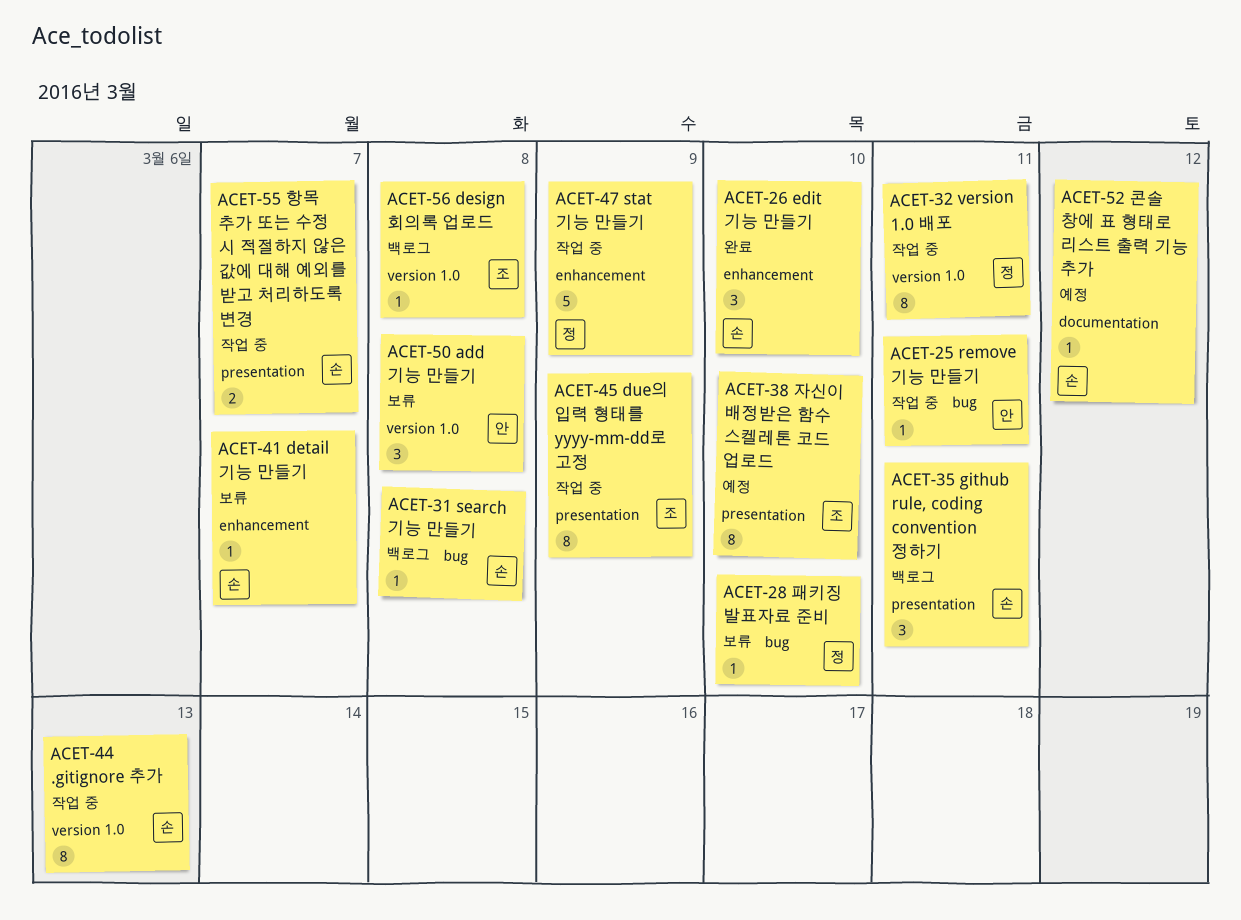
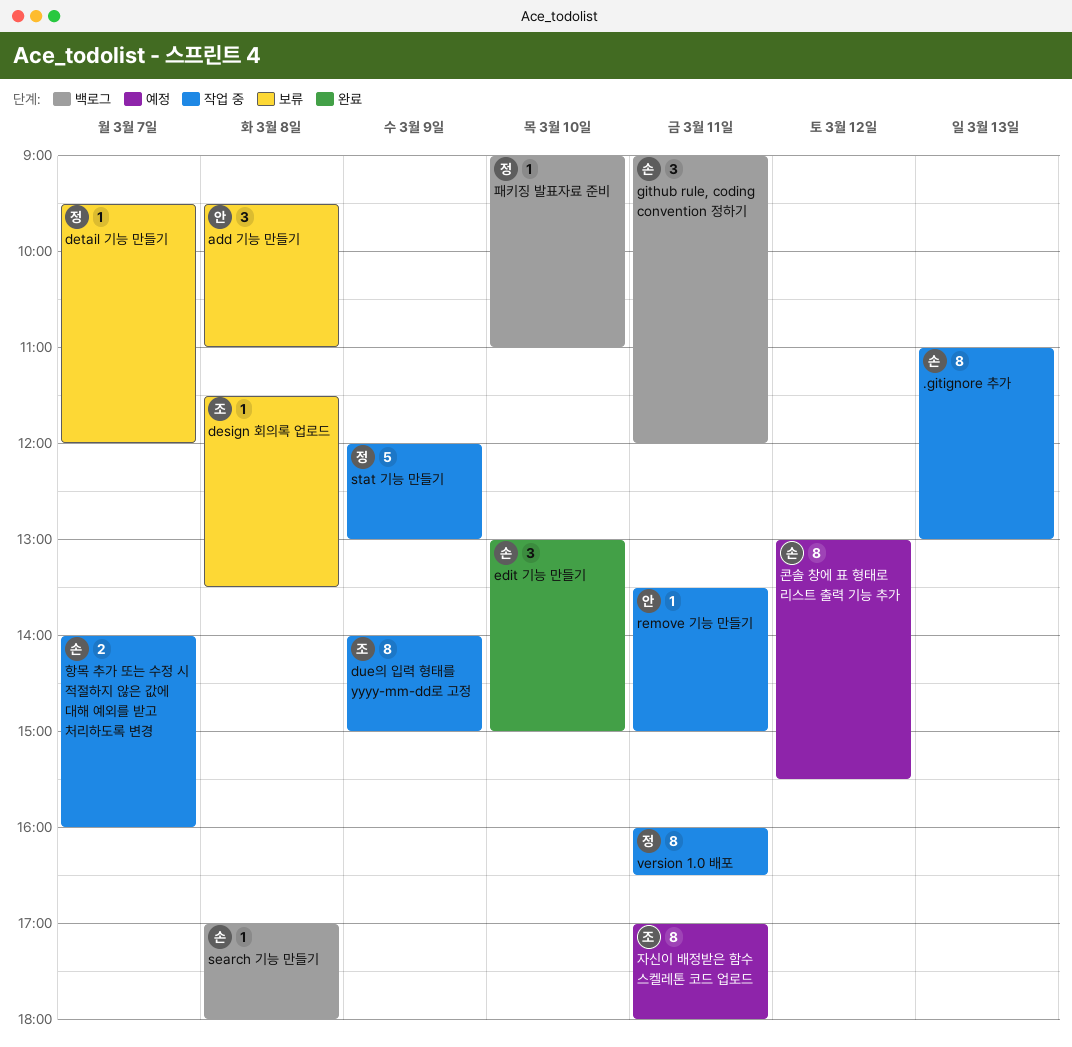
design 회의록 업로드, status: 백로그 -> 보류
detail 기능 만들기, owner: 손 -> 정
자신이 배정받은 함수 스켈레톤 코드 업로드, day: Mar 10 -> Mar 11
콘솔 창에 표 형태로 리스트 출력 기능 추가, estimate: 1 -> 8
패키징 발표자료 준비, status: 보류 -> 백로그

